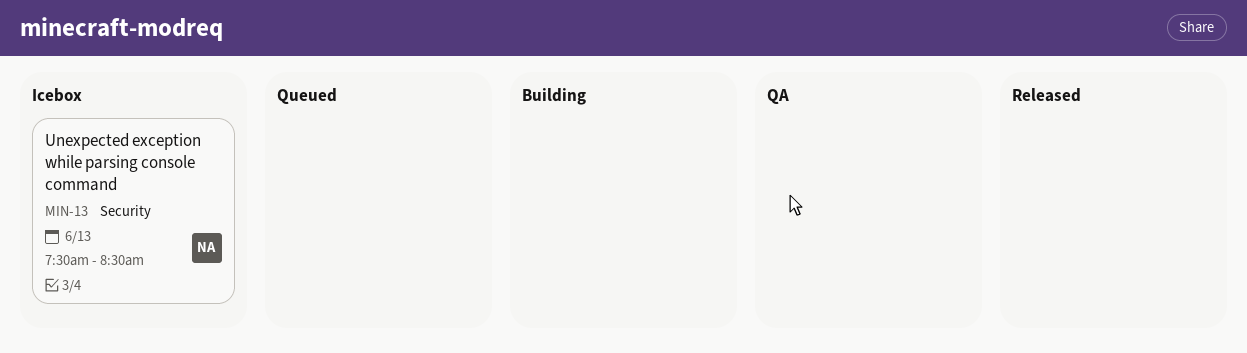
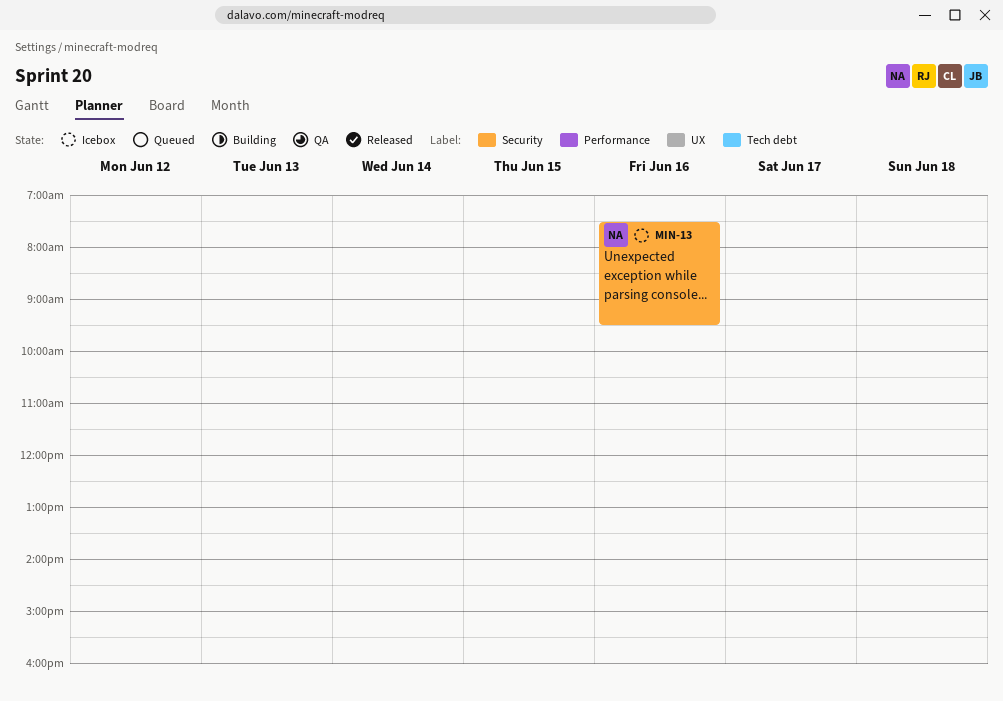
MIN-13, day: Jun 13 -> Jun 16
MIN-13, ends: 08:30 -> 09:30

